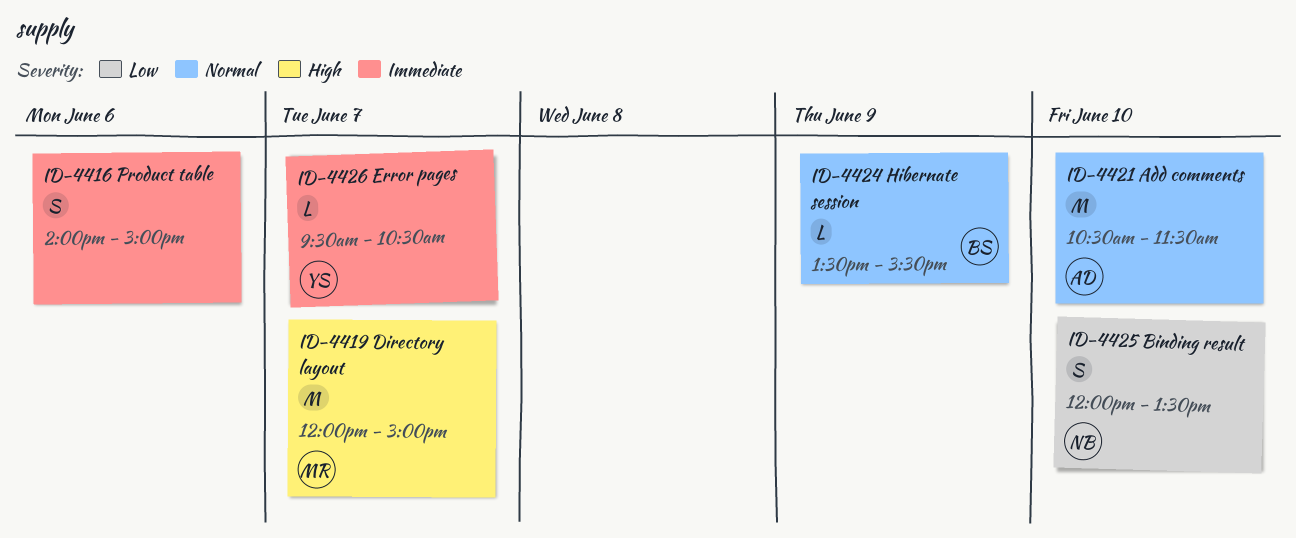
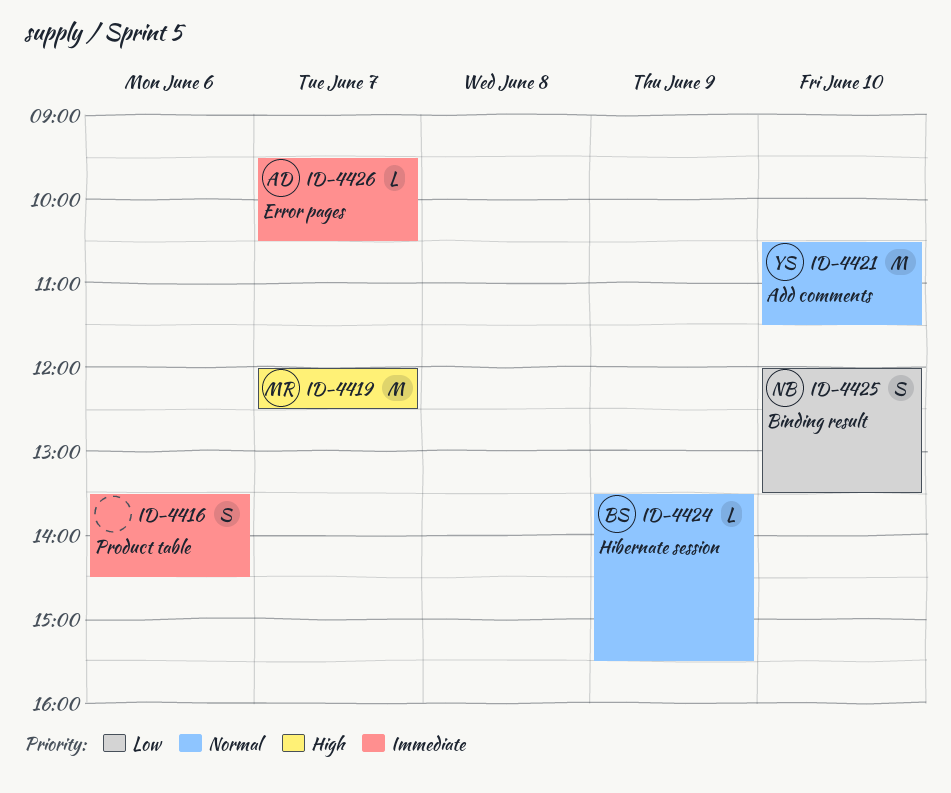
ID-4416, begins: 14:00 -> 13:30
ID-4416, ends: 15:00 -> 14:30
ID-4419, ends: 15:00 -> 12:30
ID-4421, owner: AD -> YS
ID-4426, owner: YS -> AD

